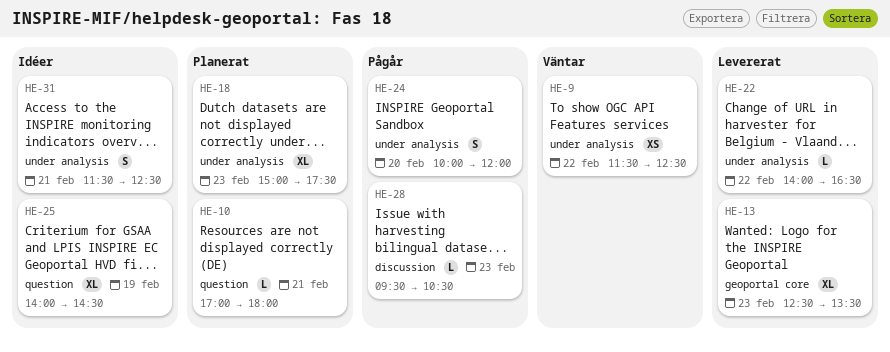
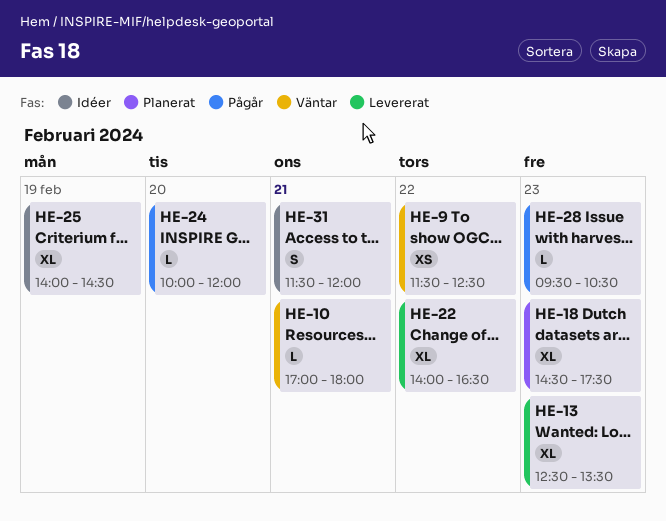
HE-10, status: Planerat -> Väntar
HE-18, begins: 15:00 -> 14:30
HE-22, estimate: L -> XL
HE-24, estimate: S -> L
HE-31, ends: 12:30 -> 12:00

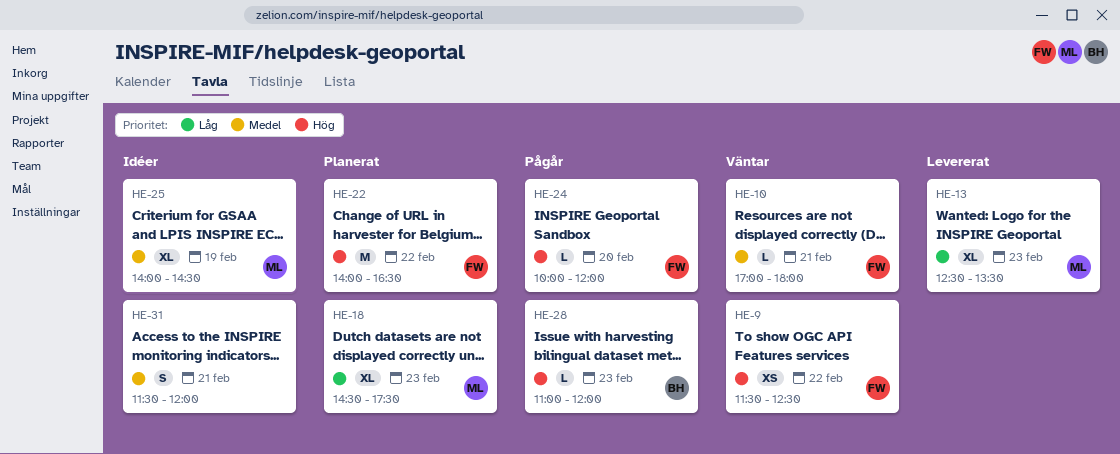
HE-22, status: Levererat -> Planerat
HE-22, estimate: XL -> M
HE-28, begins: 09:30 -> 11:00
HE-28, ends: 10:30 -> 12:00

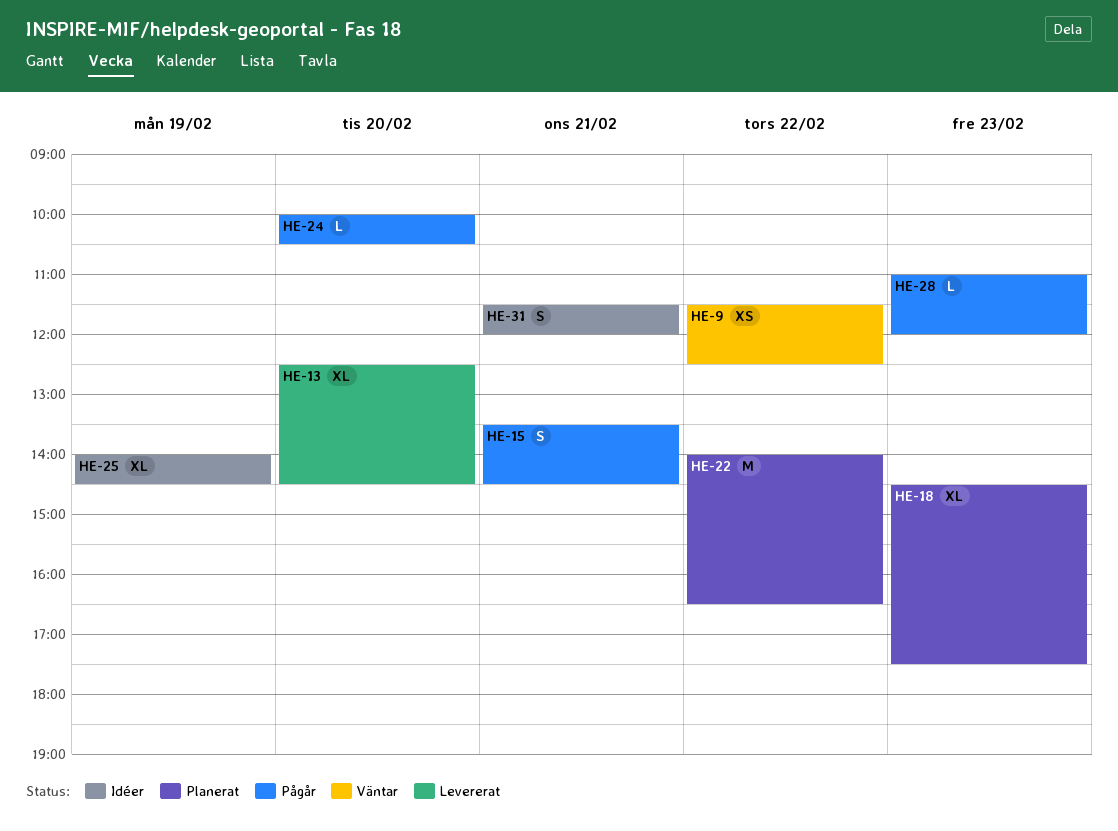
HE-10: present -> none
HE-13, day: Feb 23 -> Feb 20
HE-13, ends: 13:30 -> 14:30
HE-15: none -> present
HE-24, ends: 12:00 -> 10:30

